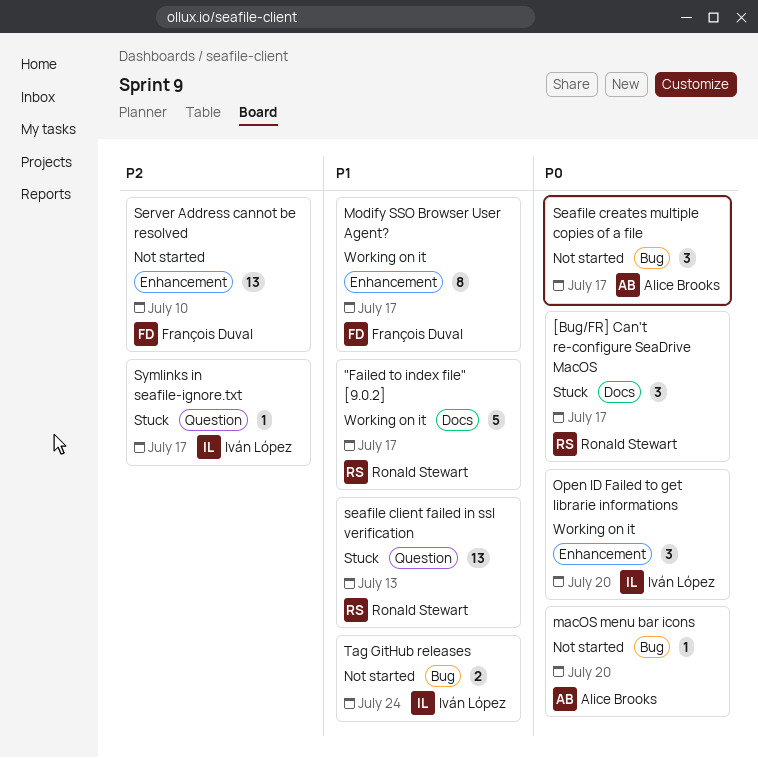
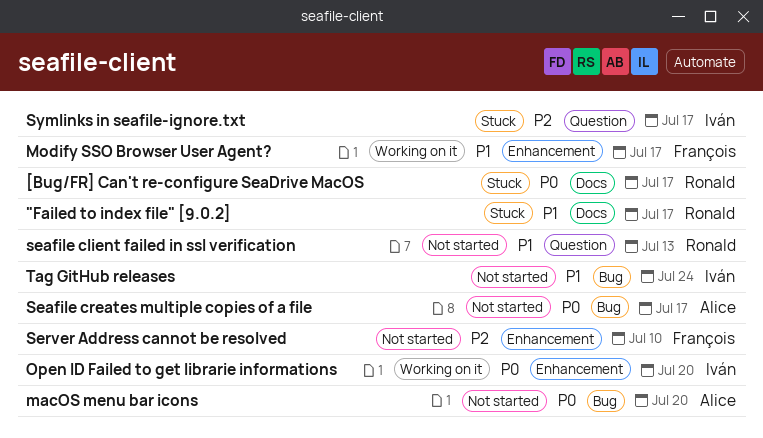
"Failed to index file" [9.0.2], status: Working on it -> Stuck
seafile client failed in ssl verification, status: Stuck -> Not started

